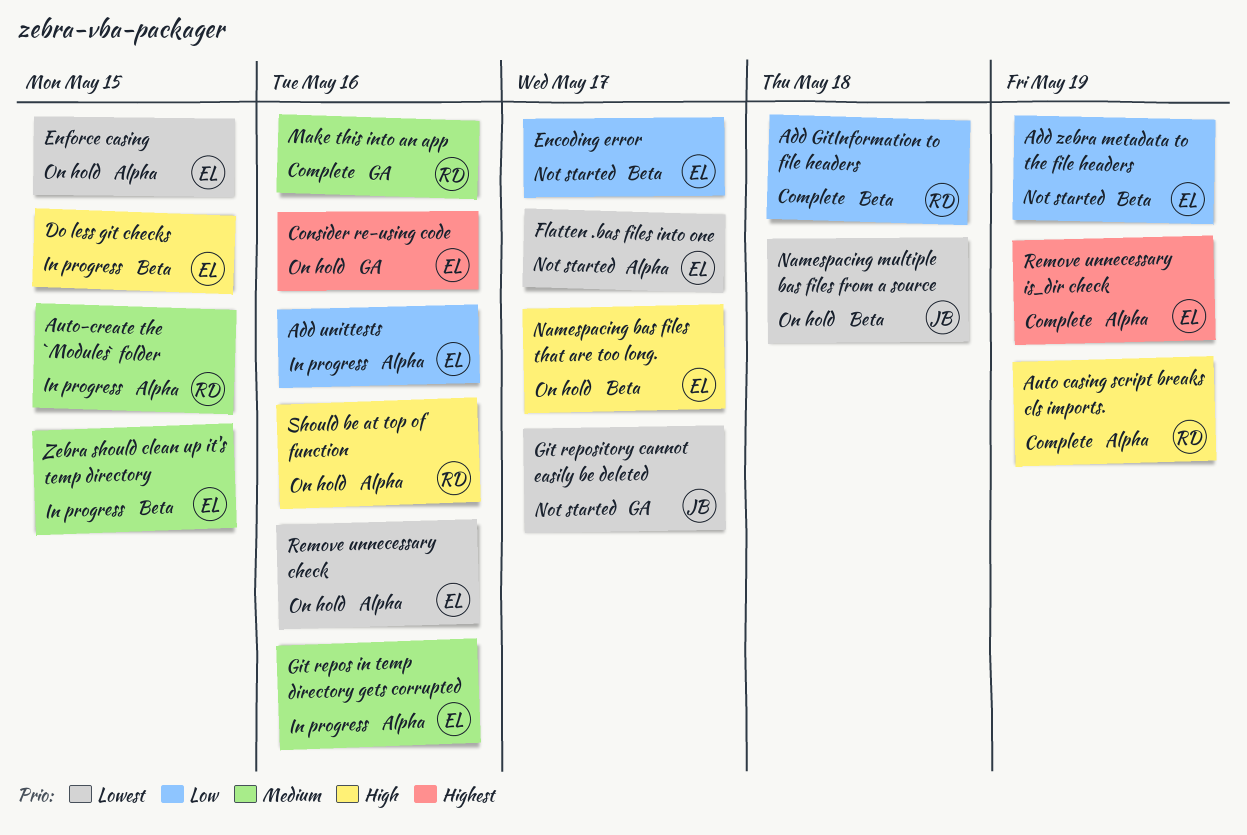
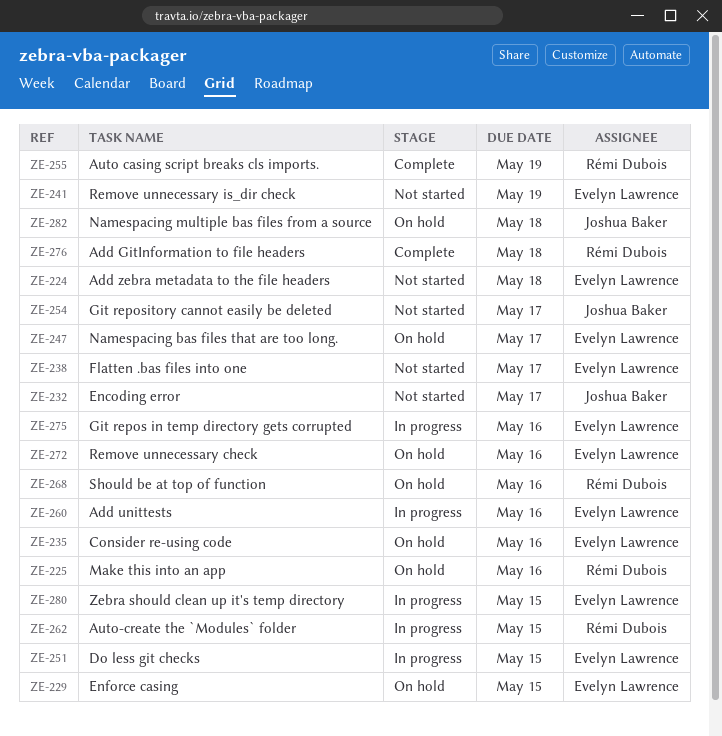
Add zebra metadata to the file headers, due: May 19 -> May 18
Encoding error, owner: Evelyn Lawrence -> Joshua Baker
Make this into an app, status: Complete -> On hold
Remove unnecessary is_dir check, status: Complete -> Not started

